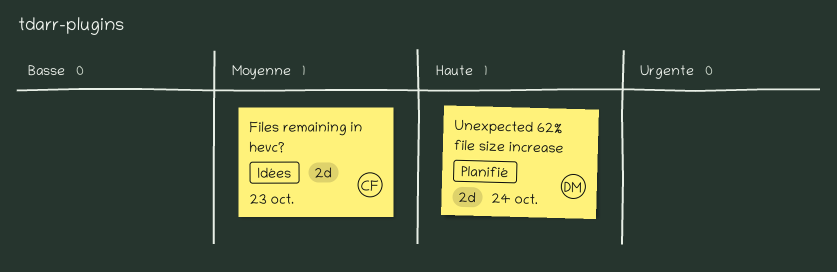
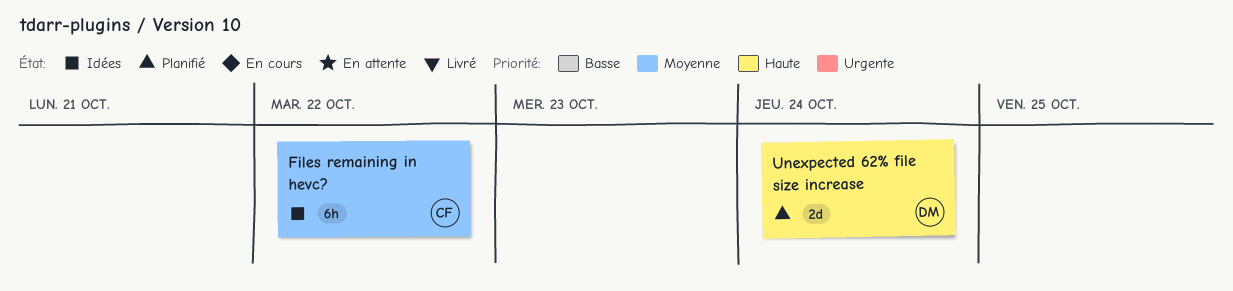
Files remaining in hevc?, estimate: 2d -> 6h
Files remaining in hevc?, due: Oct 23 -> Oct 22

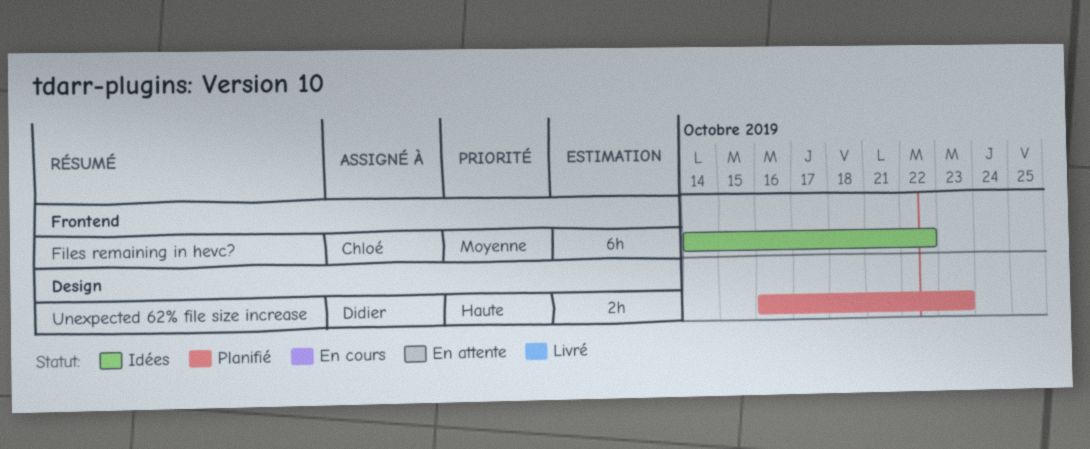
Unexpected 62% file size increase, estimate: 2d -> 2h
Unexpected 62% file size increase, due: Oct 24 -> Oct 23

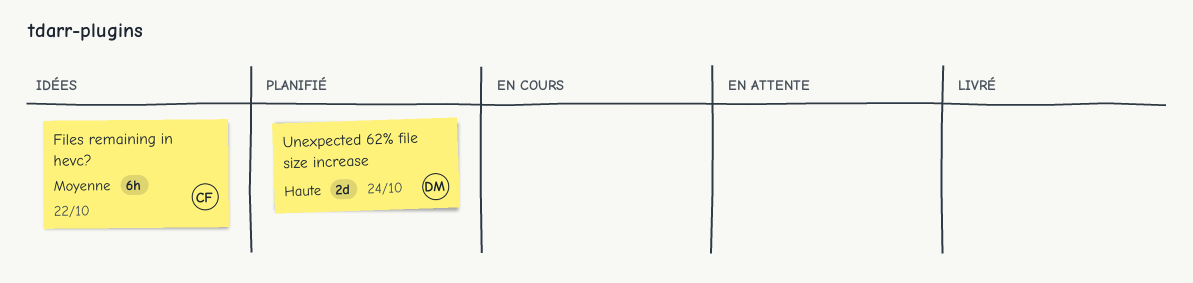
Unexpected 62% file size increase, estimate: 2h -> 2d
Unexpected 62% file size increase, due: Oct 23 -> Oct 24

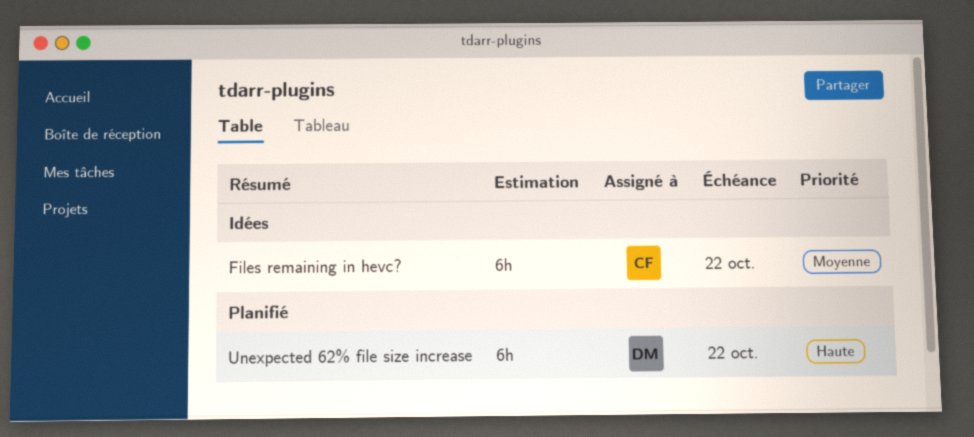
Unexpected 62% file size increase, estimate: 2d -> 6h
Unexpected 62% file size increase, due: Oct 24 -> Oct 22

